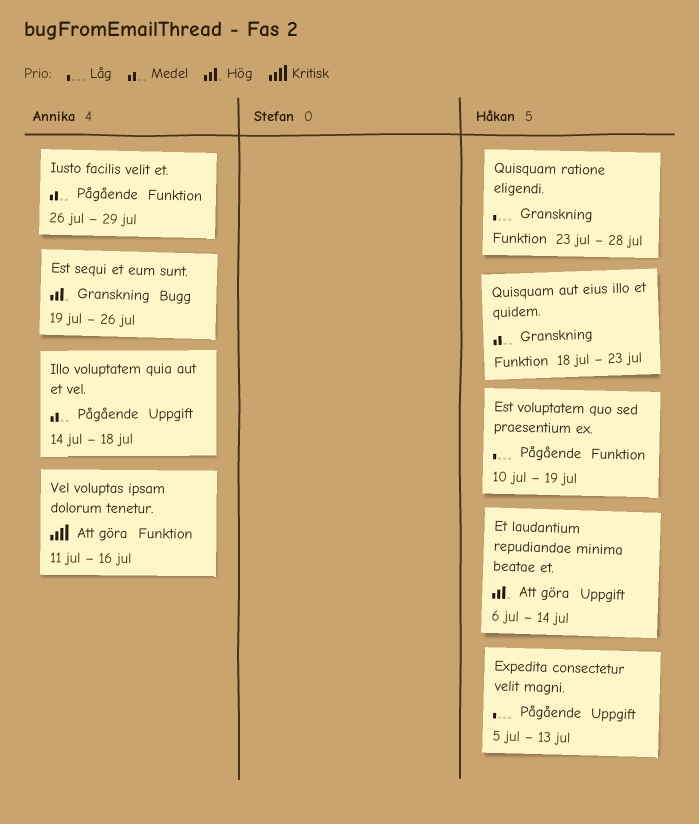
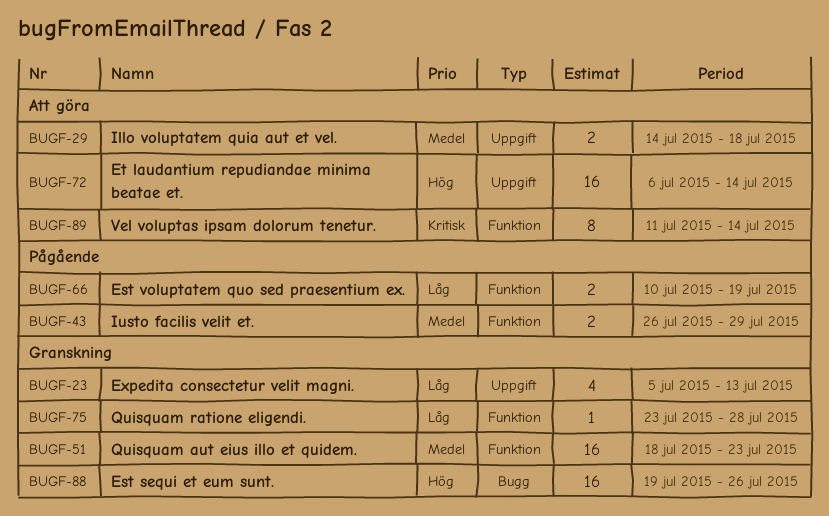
Expedita consectetur velit magni., status: Pågående -> Granskning
Illo voluptatem quia aut et vel., status: Pågående -> Att göra
Vel voluptas ipsam dolorum tenetur., due: Jul 16 -> Jul 14

